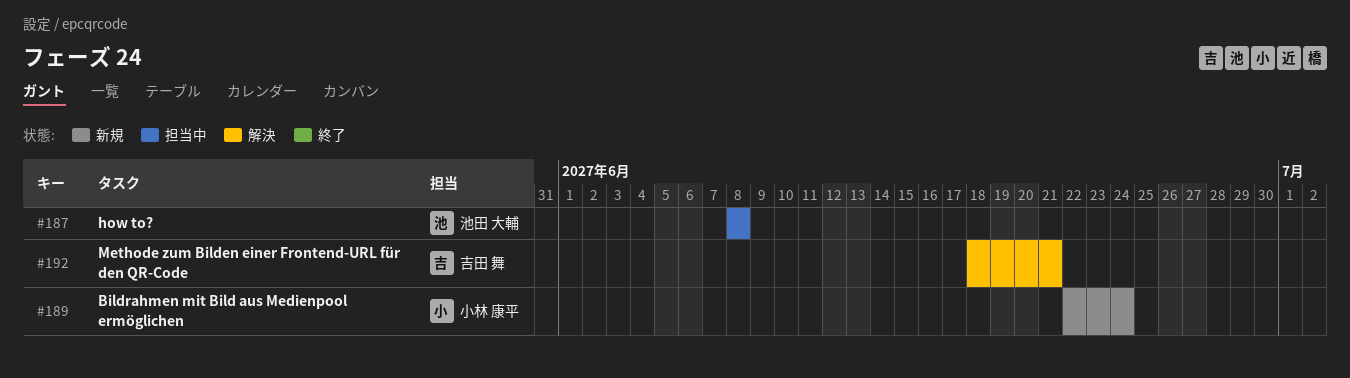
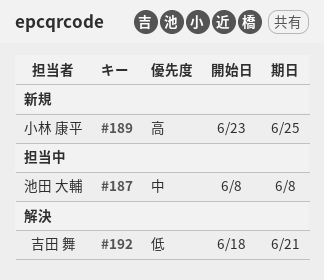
#189, start: Jun 22 -> Jun 23
#189, due: Jun 24 -> Jun 25

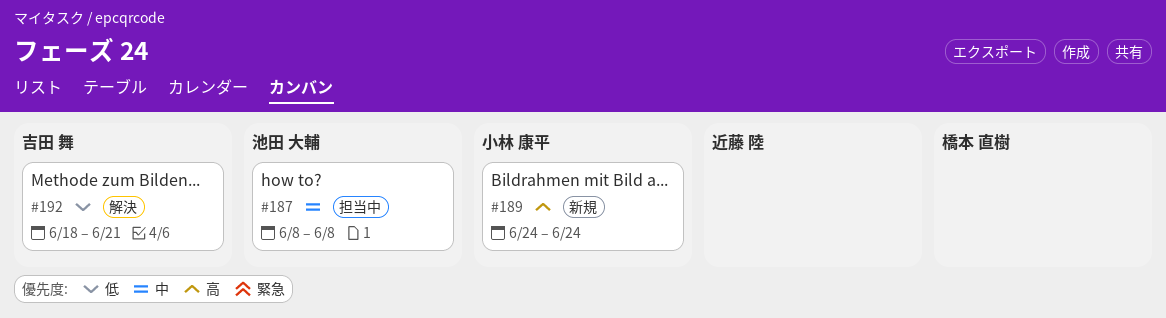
#189, start: Jun 23 -> Jun 24
#189, due: Jun 25 -> Jun 24

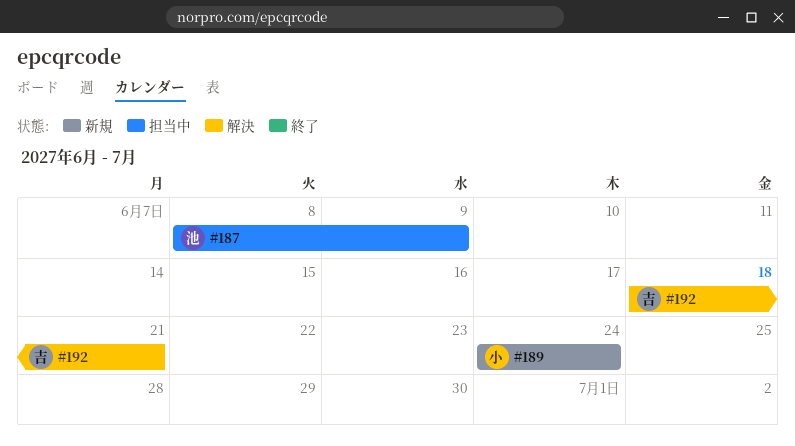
#187, due: Jun 8 -> Jun 9

